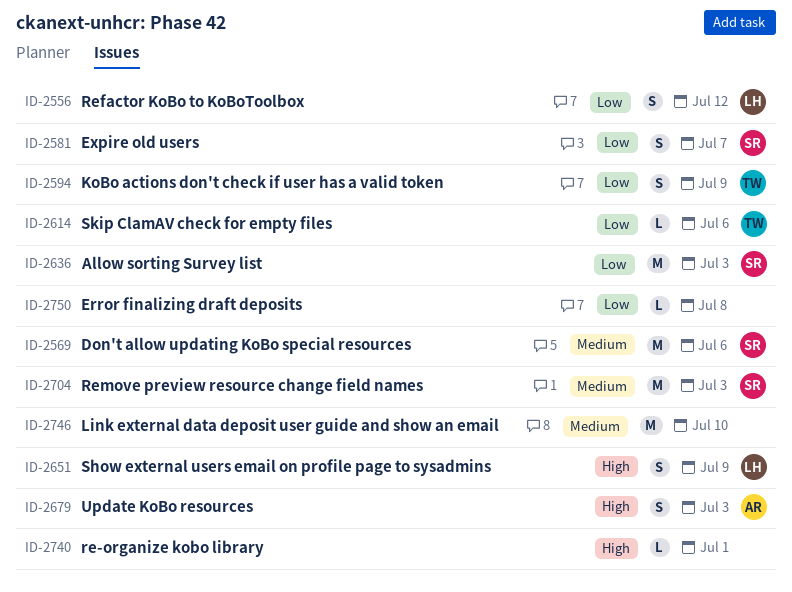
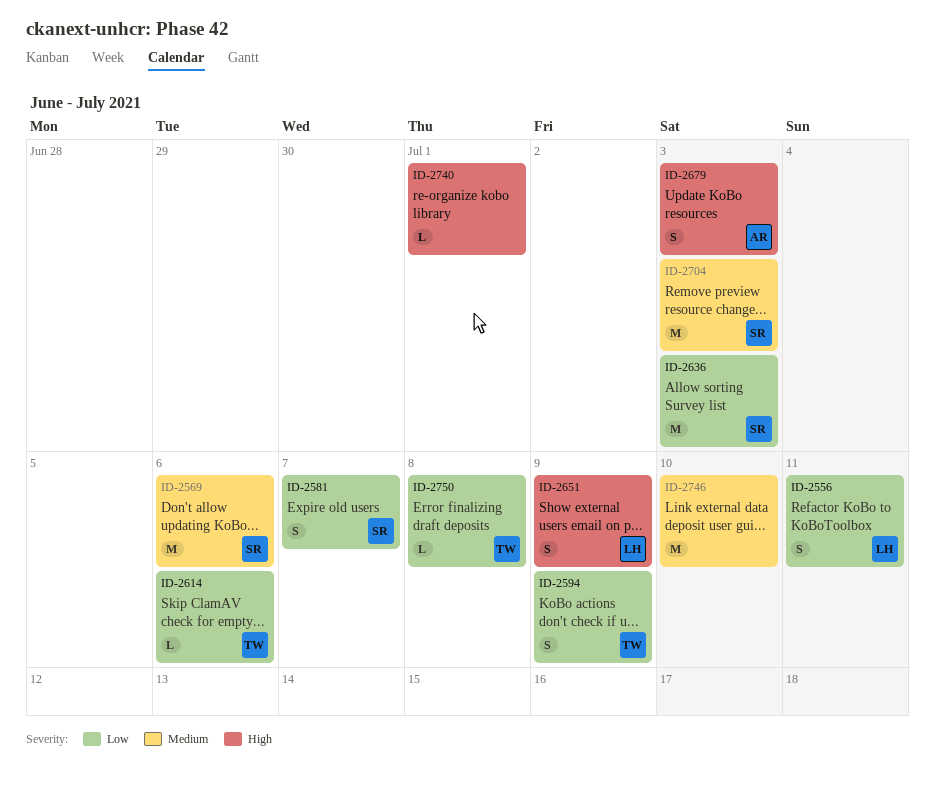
ID-2556, due: Jul 12 -> Jul 11
ID-2750, owner: none -> TW

